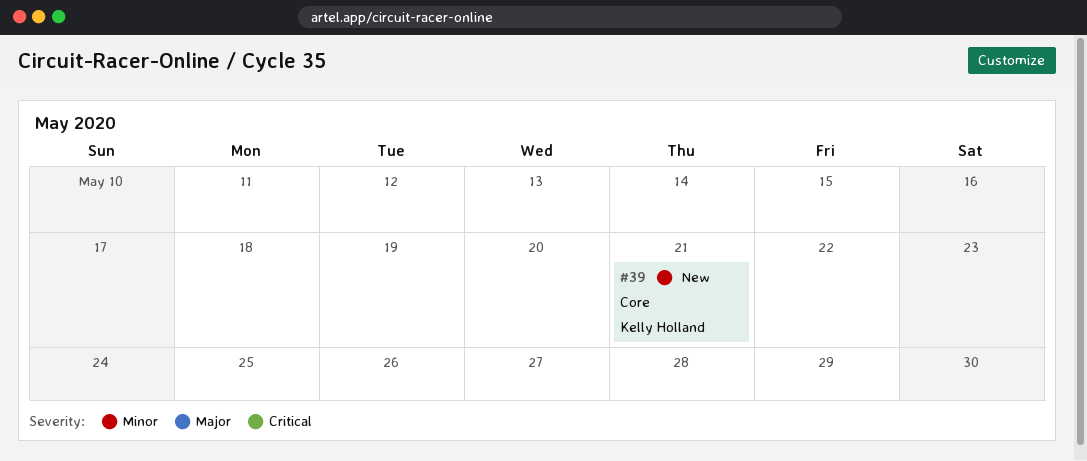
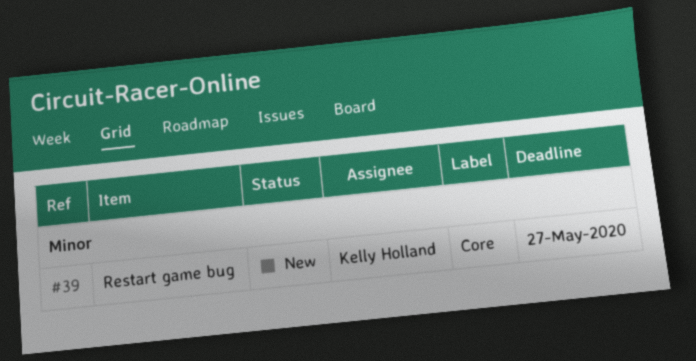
#39, due: May 21 -> May 27

